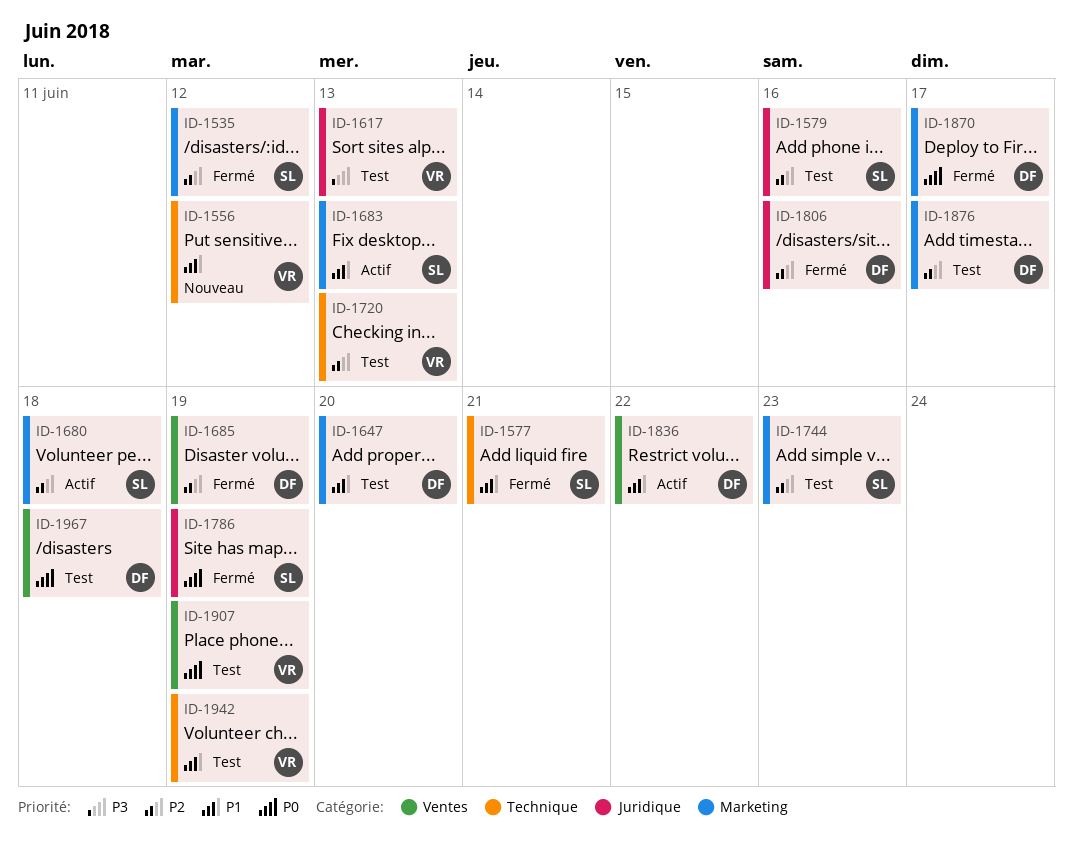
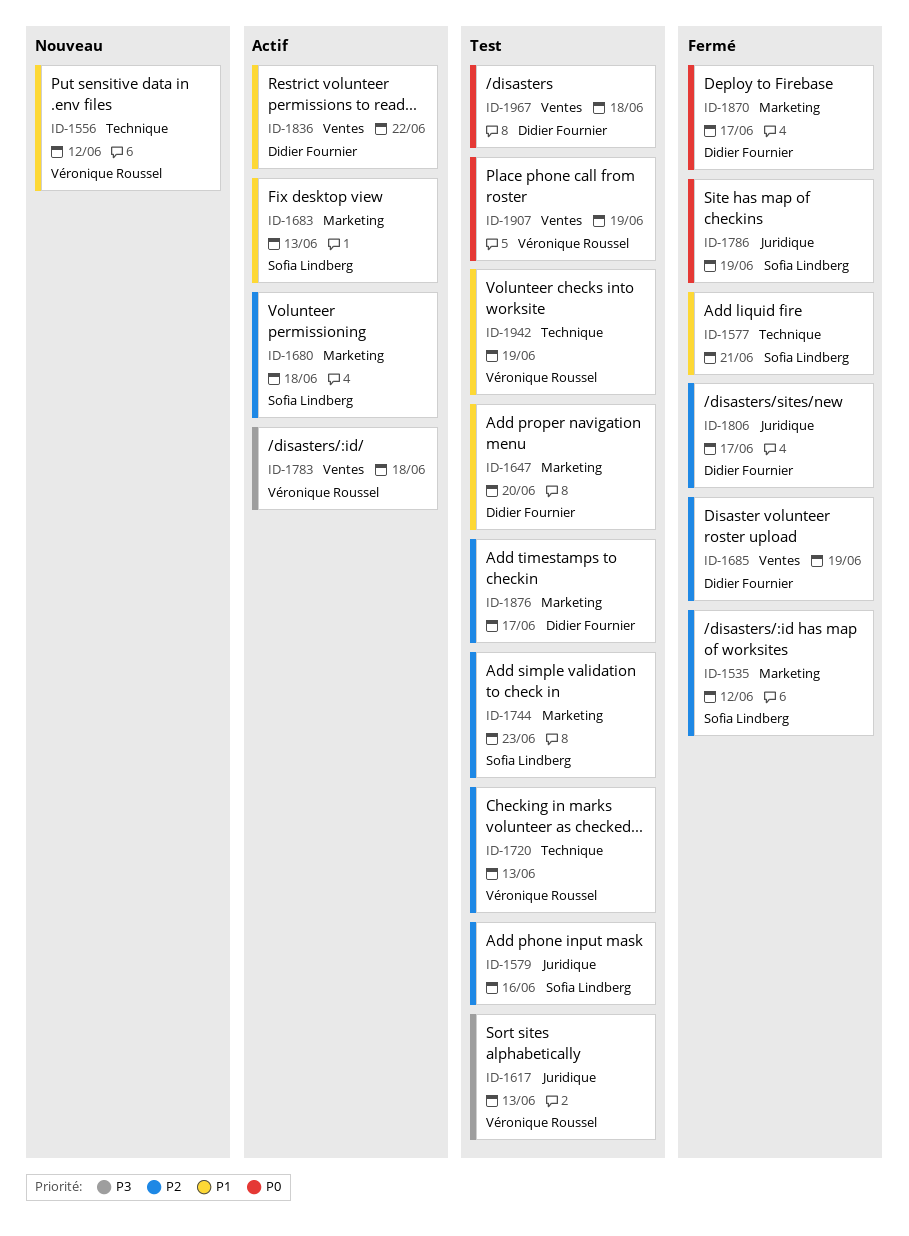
ID-1783: none -> present
ID-1806, due: Jun 16 -> Jun 17

